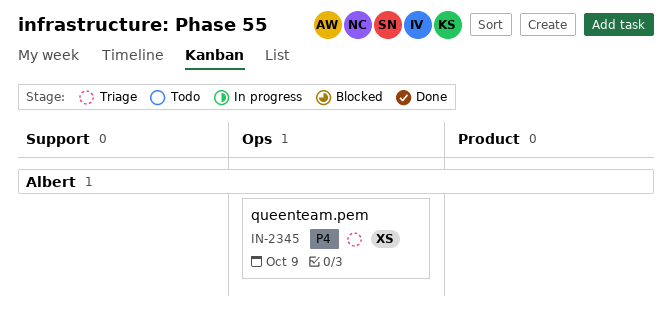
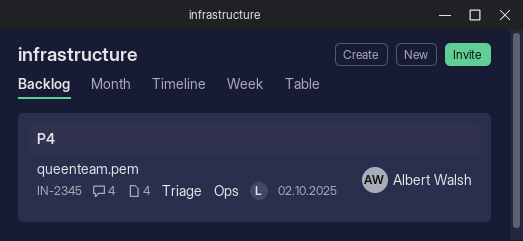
IN-2345, estimate: XS -> L
IN-2345, due: Oct 9 -> Oct 2

